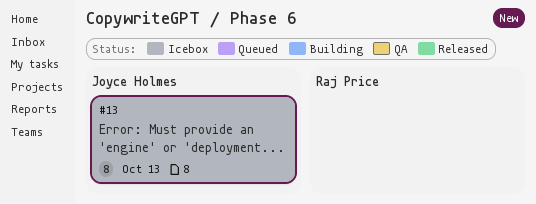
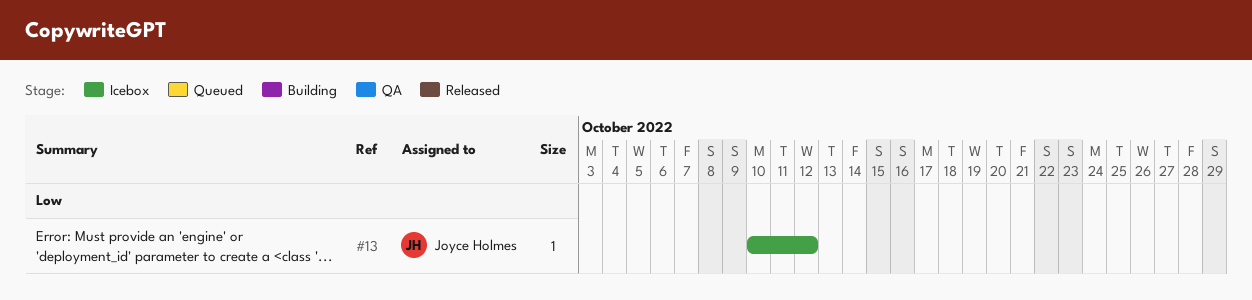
#13, estimate: 8 -> 1
#13, due: Oct 13 -> Oct 12

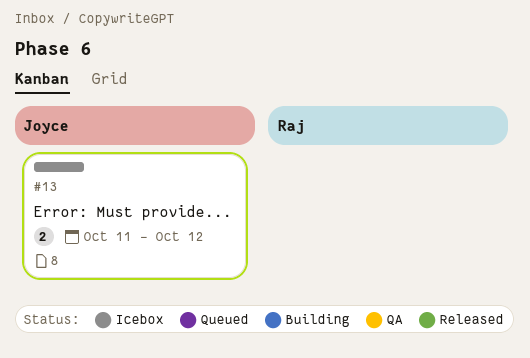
#13, estimate: 1 -> 2
#13, start: Oct 10 -> Oct 11

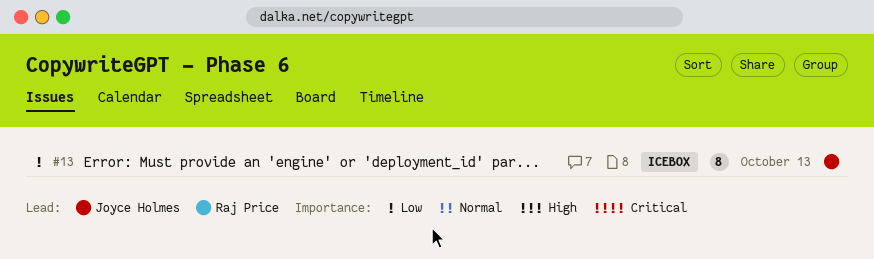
#13, estimate: 2 -> 8
#13, due: Oct 12 -> Oct 13

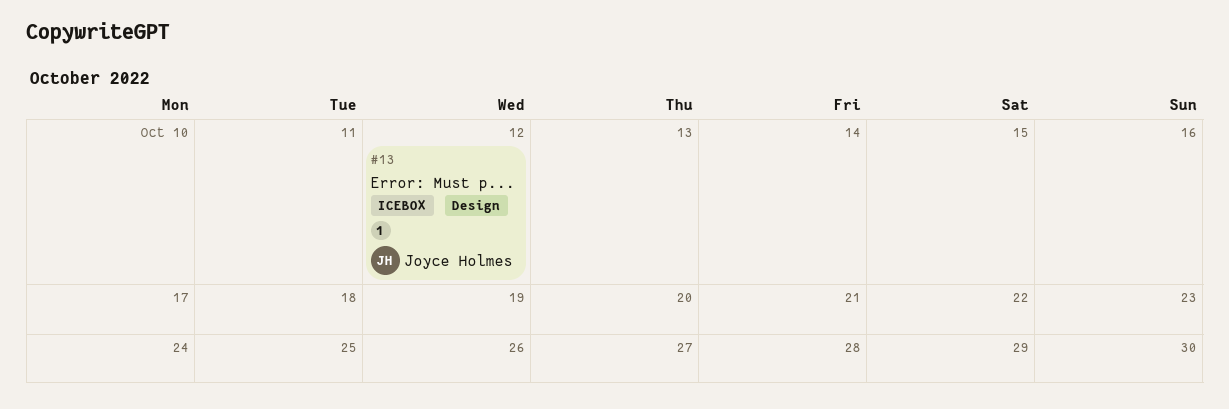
#13, estimate: 8 -> 1
#13, due: Oct 13 -> Oct 12

